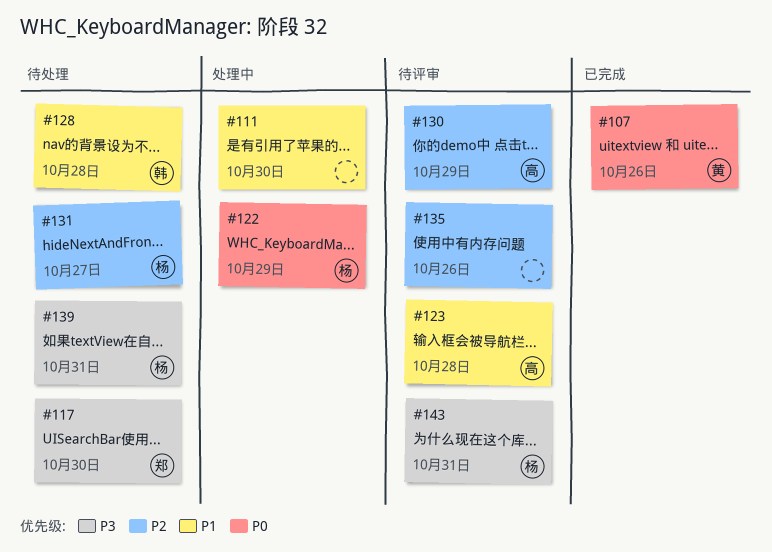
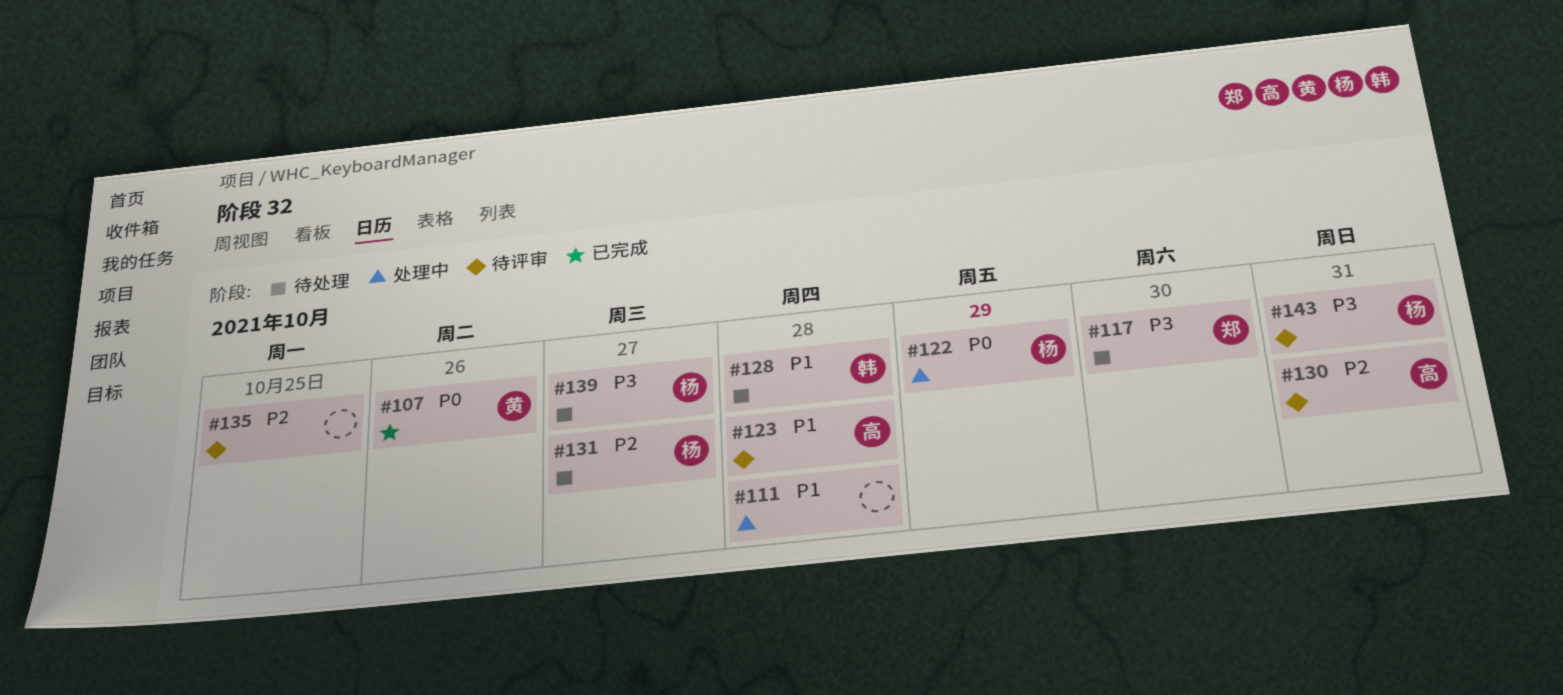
#111, due: Oct 30 -> Oct 28
#130, due: Oct 29 -> Oct 31
#135, due: Oct 26 -> Oct 25
#139, due: Oct 31 -> Oct 27

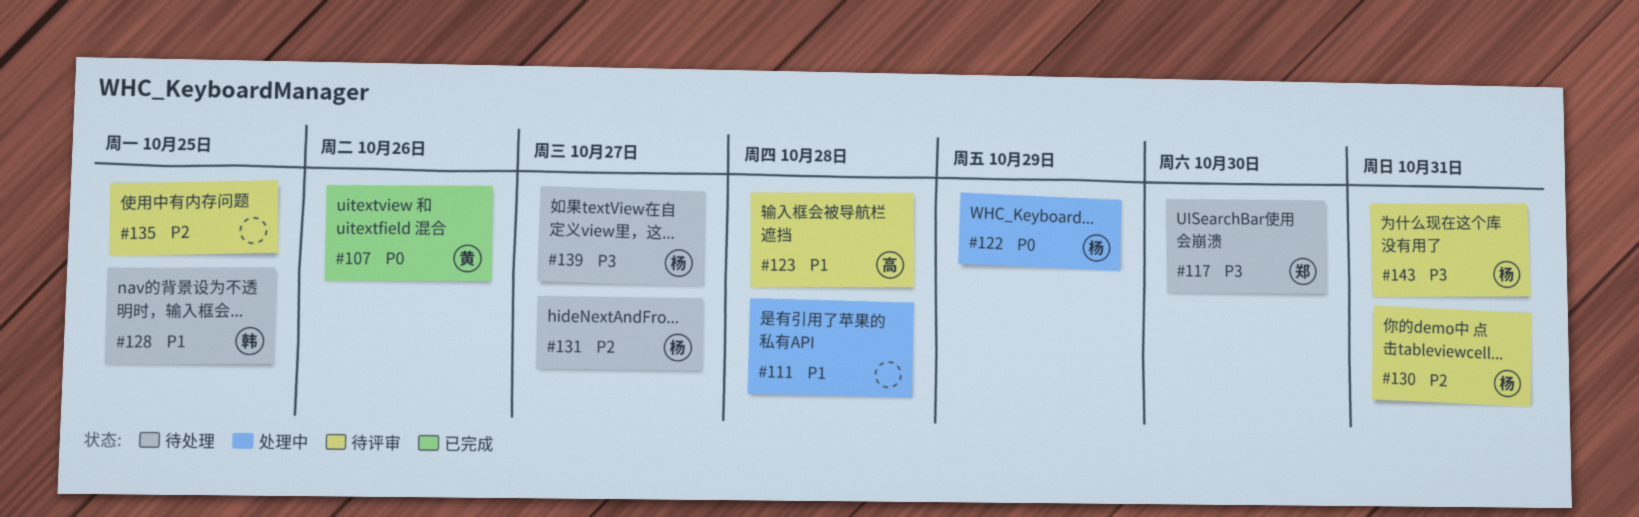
#128, due: Oct 28 -> Oct 25
#130, owner: 高 -> 杨

